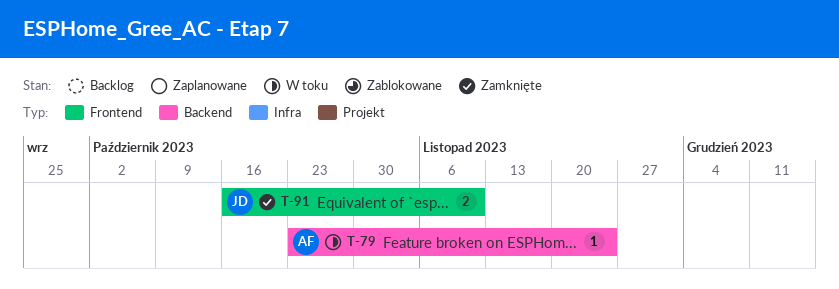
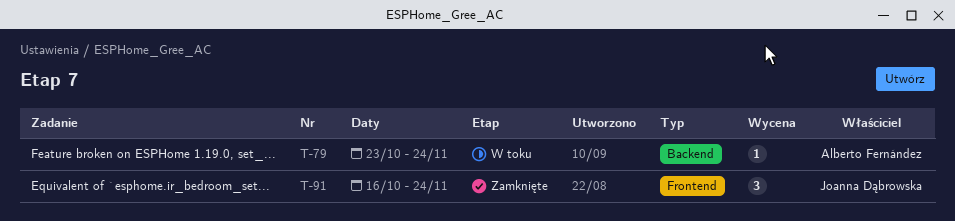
T-91, estimate: 2 -> 3
T-91, due: Nov 10 -> Nov 24

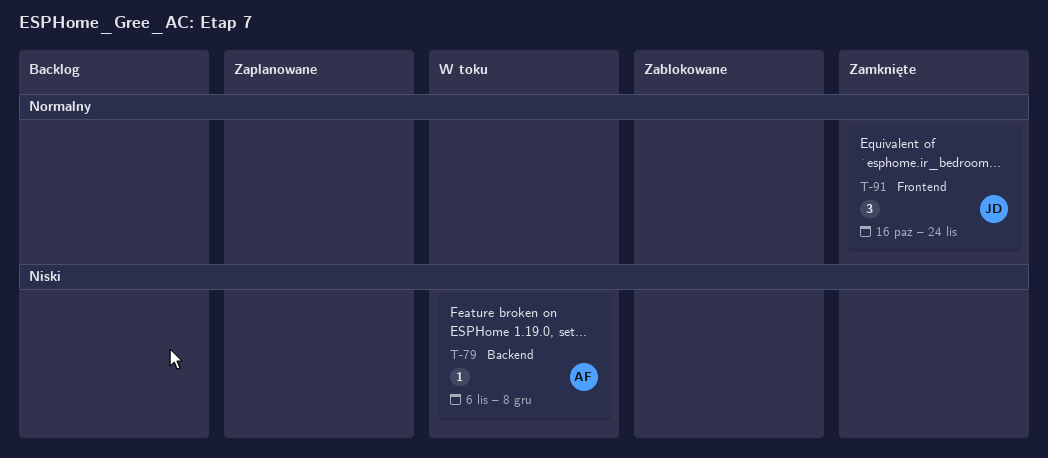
T-79, start: Oct 23 -> Nov 6
T-79, due: Nov 24 -> Dec 8

